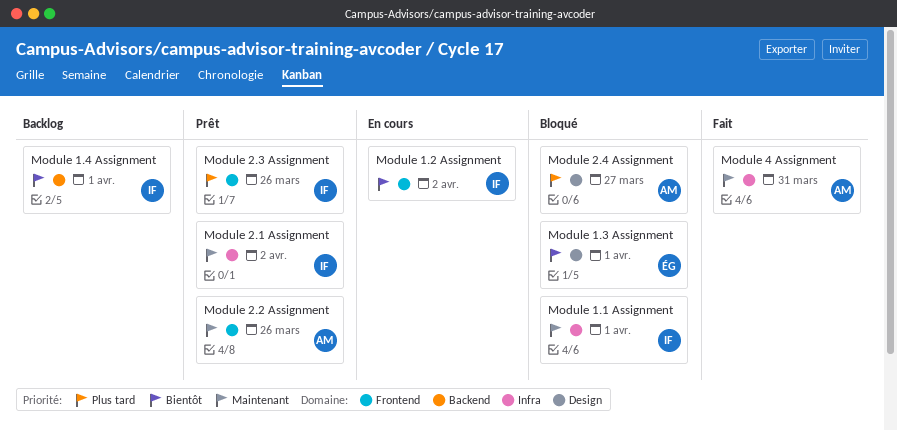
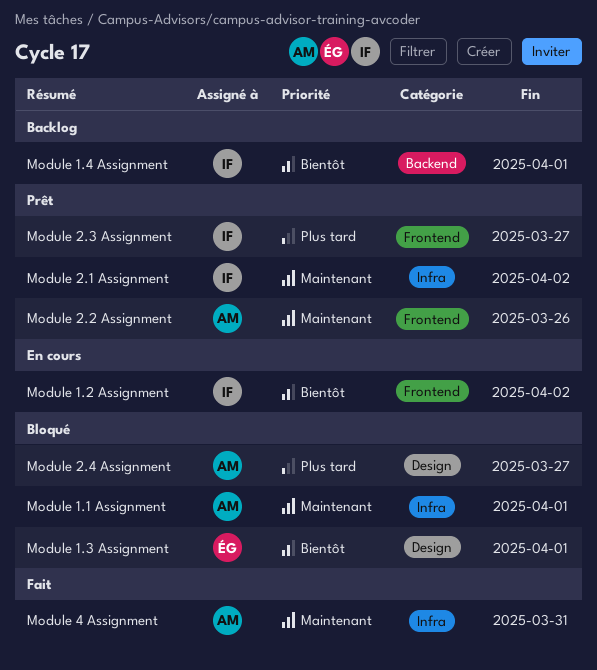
Module 1.1 Assignment, owner: IF -> AM
Module 2.3 Assignment, due: Mar 26 -> Mar 27

